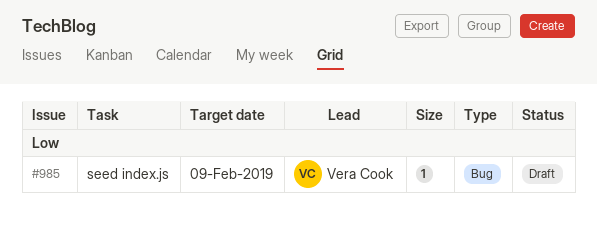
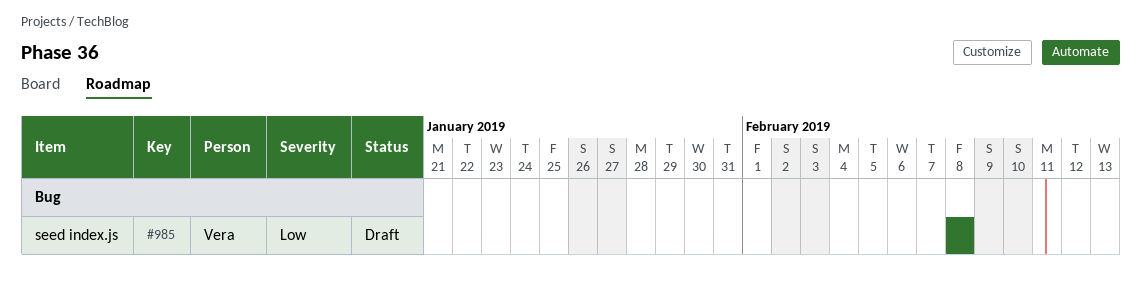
#985, due: Feb 9 -> Feb 8

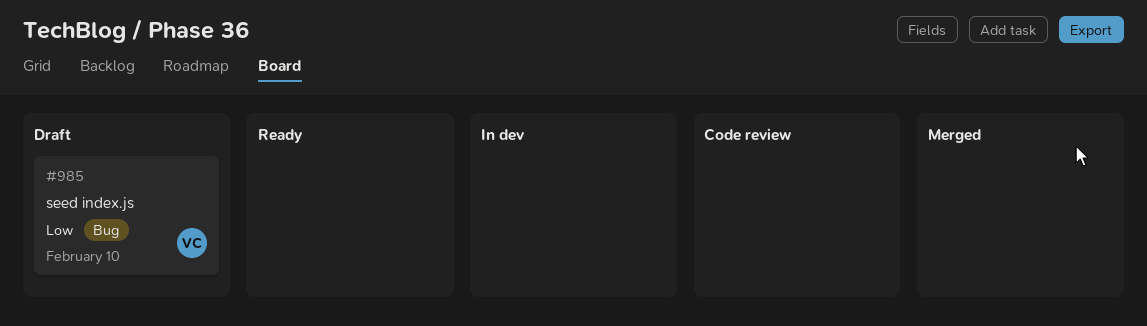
#985, due: Feb 8 -> Feb 10

